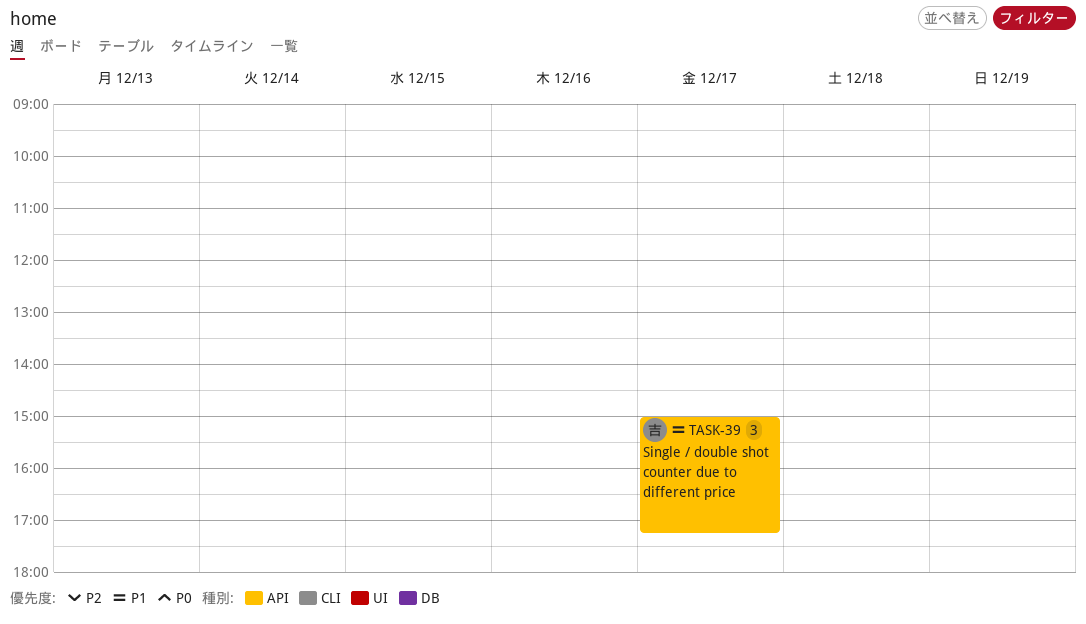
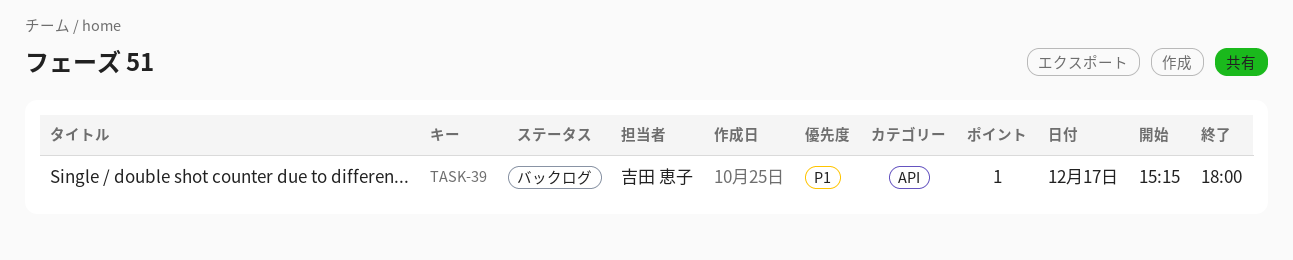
TASK-39, estimate: 3 -> 1
TASK-39, begins: 15:00 -> 15:15
TASK-39, ends: 17:15 -> 18:00

